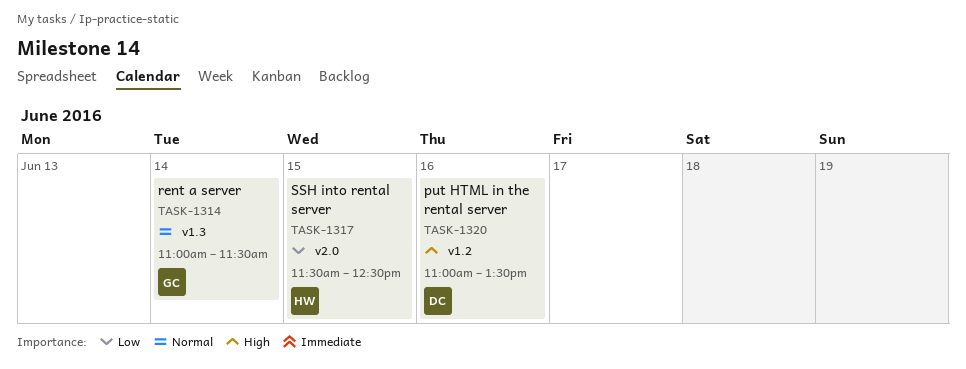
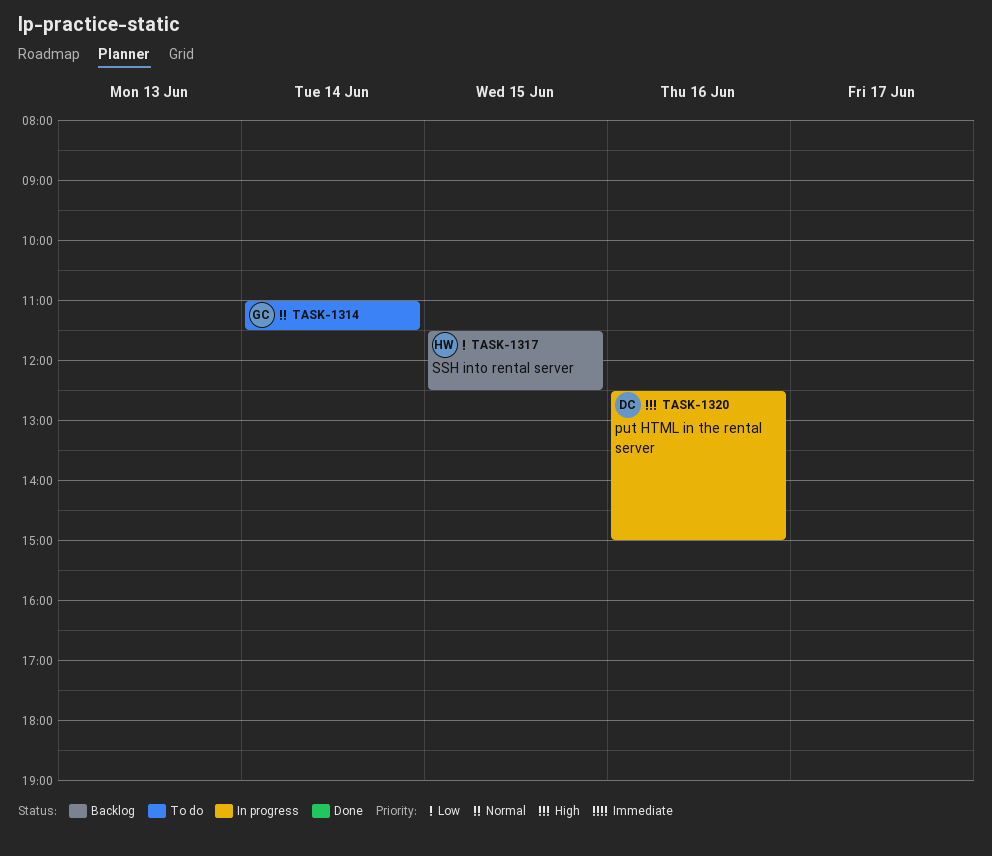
TASK-1320, begins: 11:00 -> 12:30
TASK-1320, ends: 13:30 -> 15:00

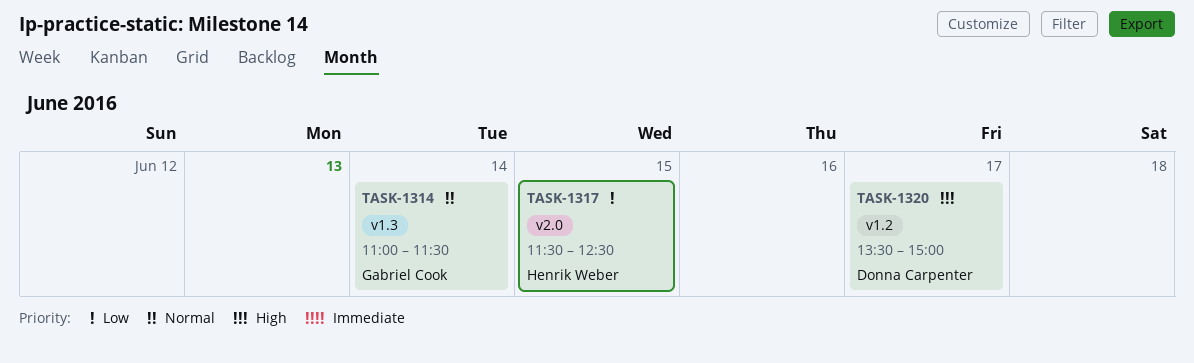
TASK-1320, day: Jun 16 -> Jun 17
TASK-1320, begins: 12:30 -> 13:30

